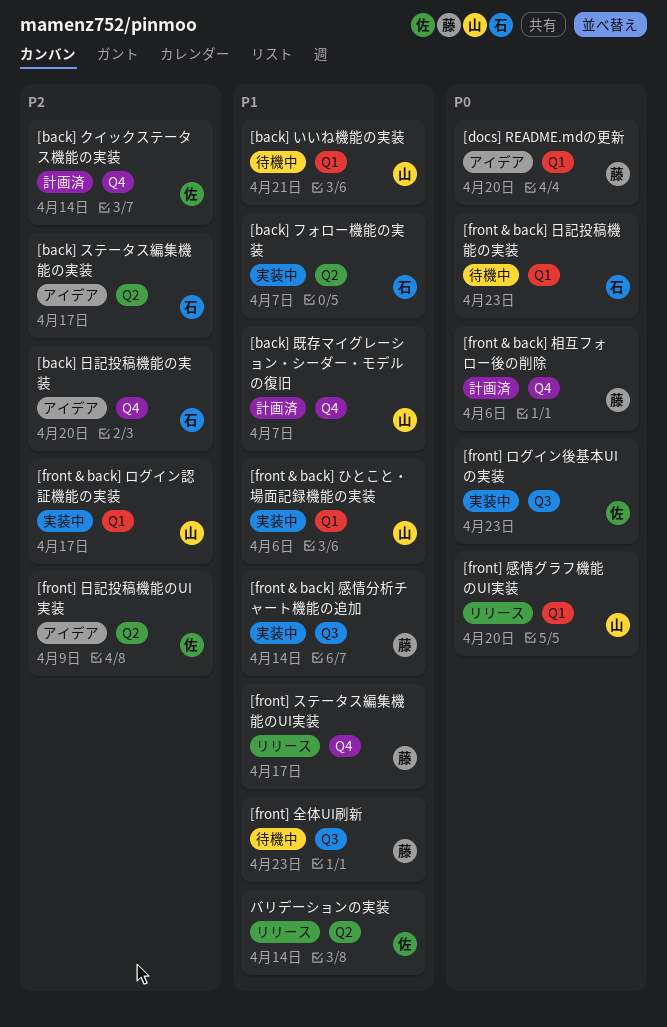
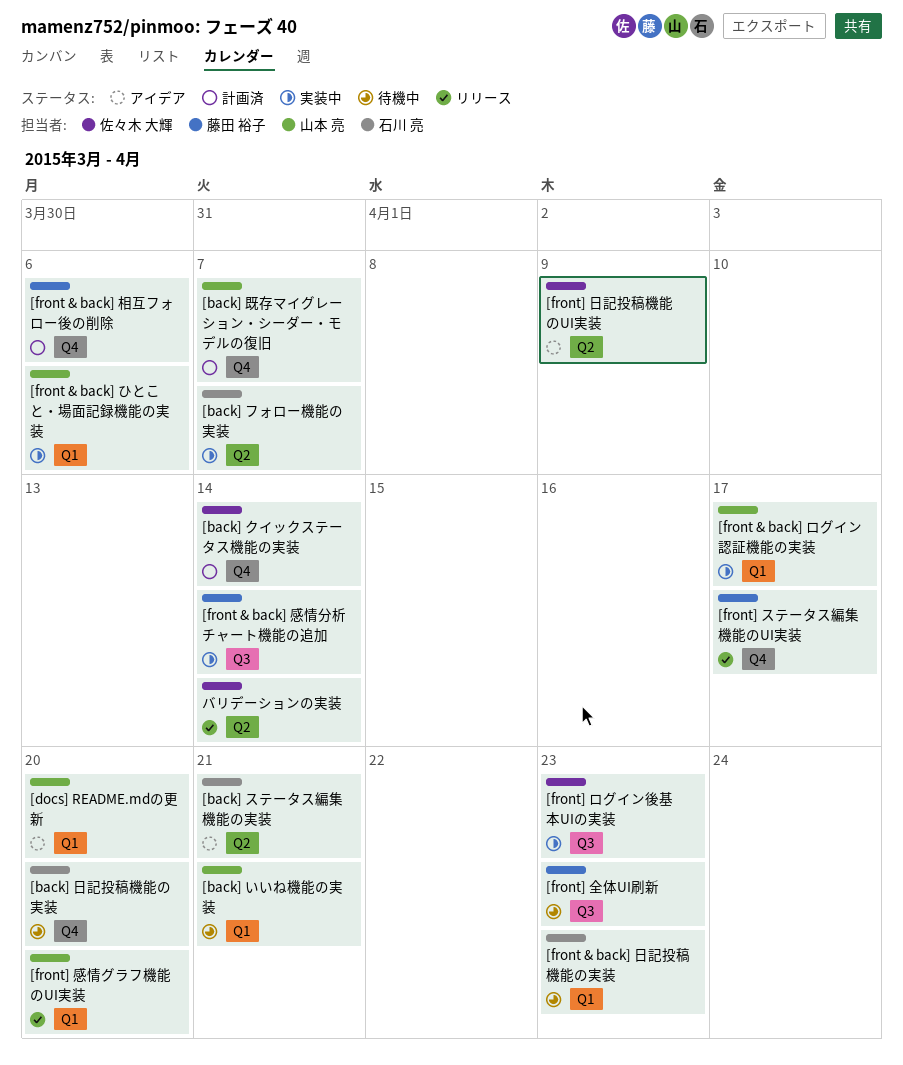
[back] ステータス編集機能の実装, due: Apr 17 -> Apr 21
[back] 日記投稿機能の実装, status: アイデア -> 待機中
[docs] README.mdの更新, owner: 藤田 裕子 -> 山本 亮

